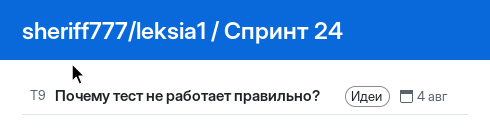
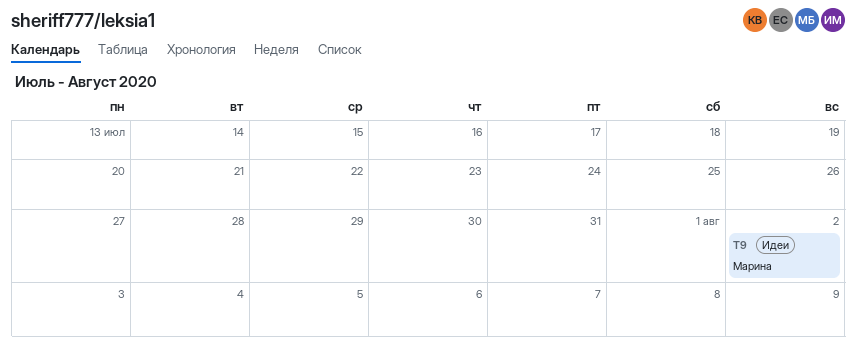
T9, due: Aug 4 -> Aug 2

